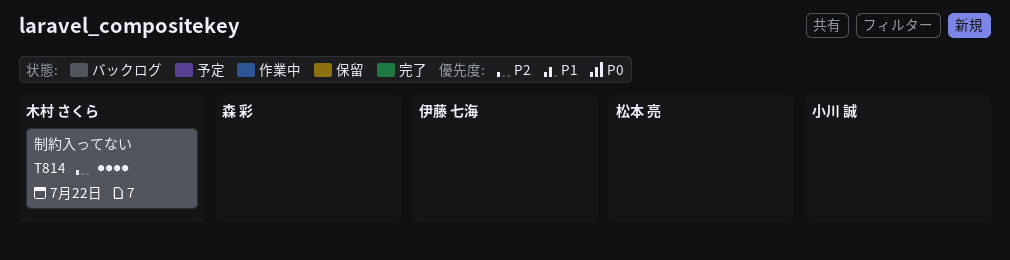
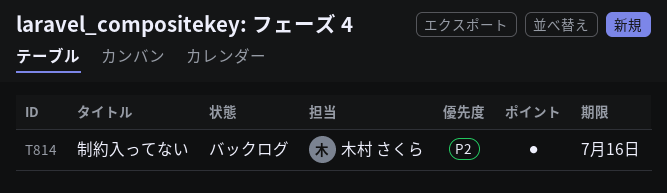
T814, estimate: 4 -> 1
T814, due: Jul 22 -> Jul 16

